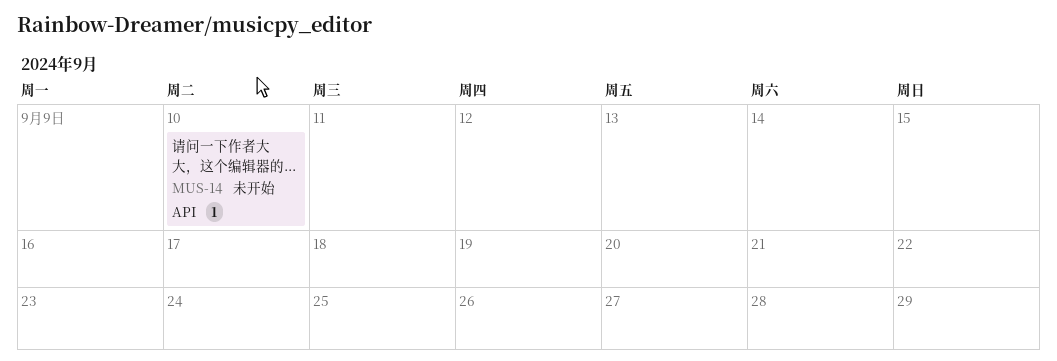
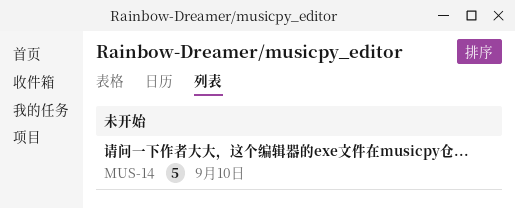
MUS-14, estimate: 1 -> 5

